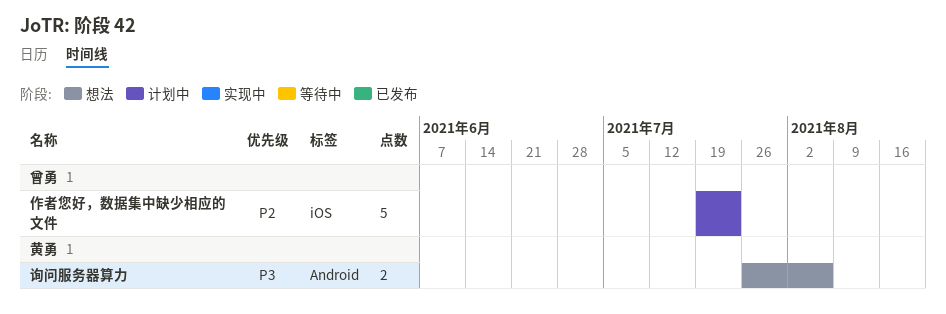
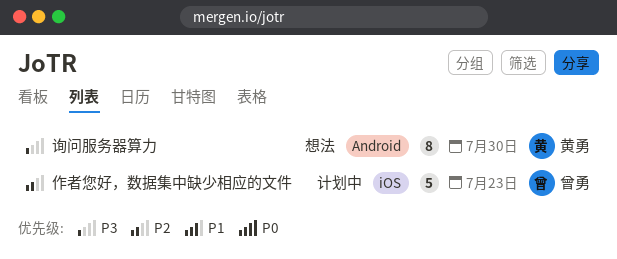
询问服务器算力, estimate: 2 -> 8
询问服务器算力, due: Aug 6 -> Jul 30

